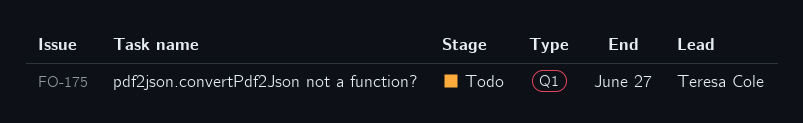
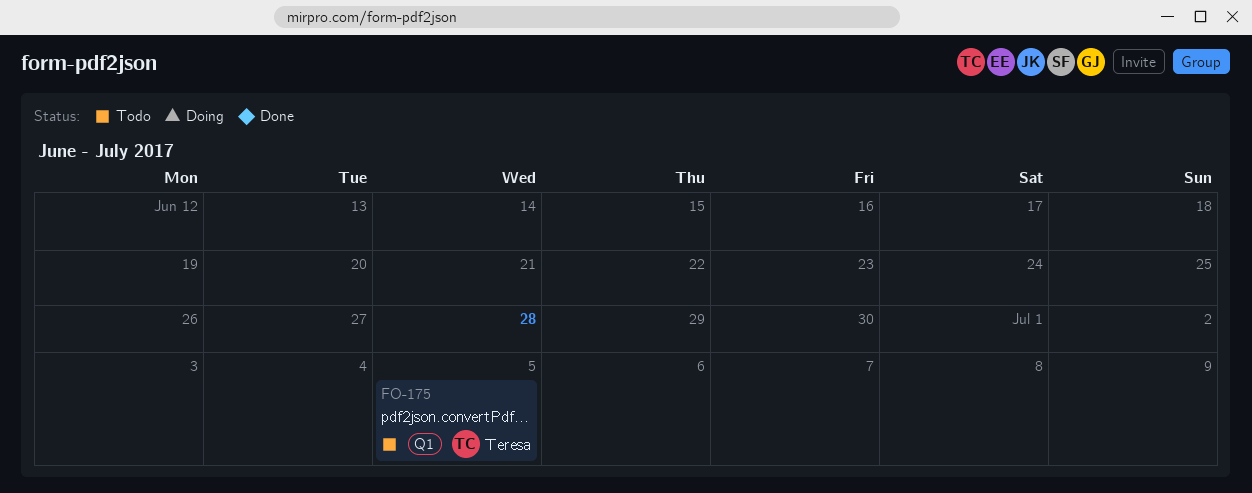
FO-175, due: Jun 27 -> Jul 5

